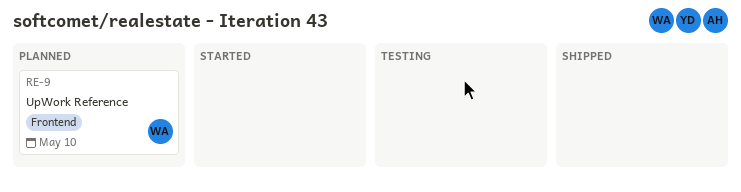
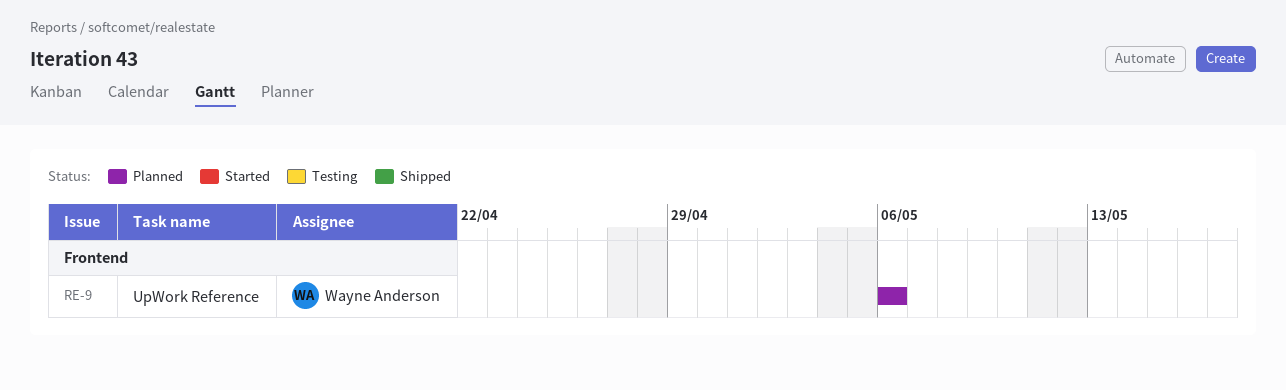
RE-9, due: May 10 -> May 6

